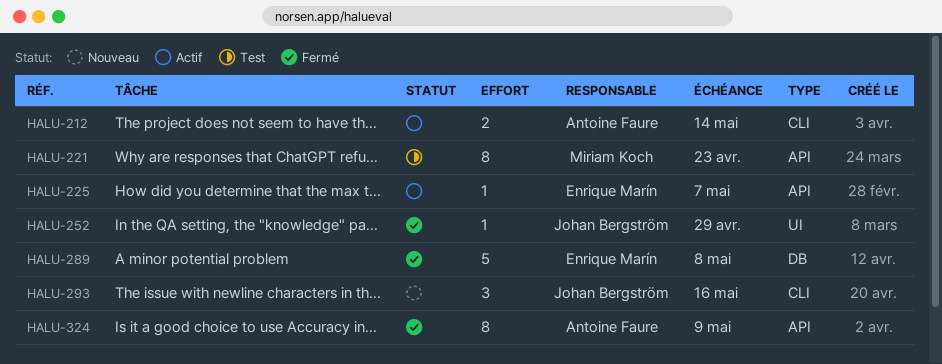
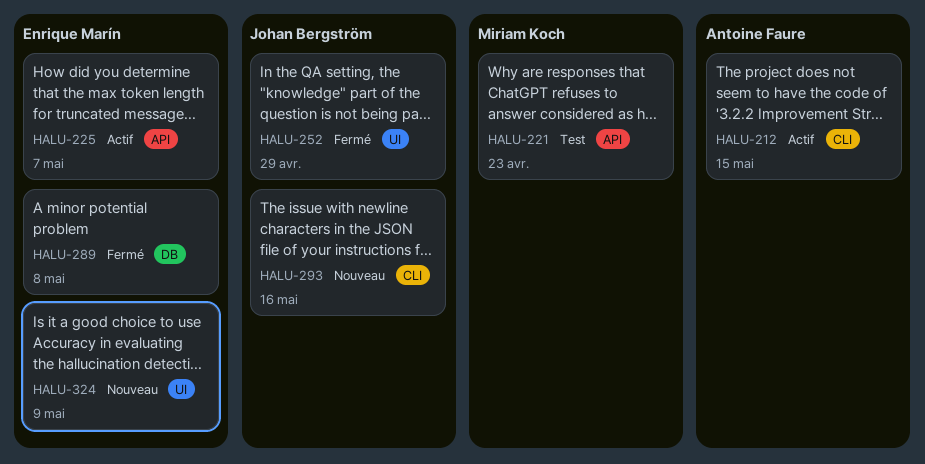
HALU-212, due: May 14 -> May 15
HALU-324, status: Fermé -> Nouveau
HALU-324, owner: Antoine Faure -> Enrique Marín
HALU-324, label: API -> UI

